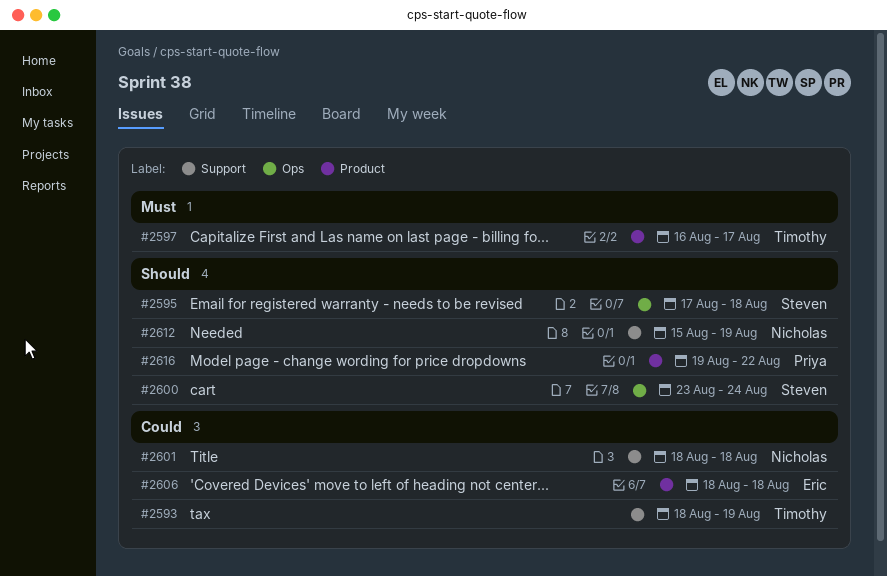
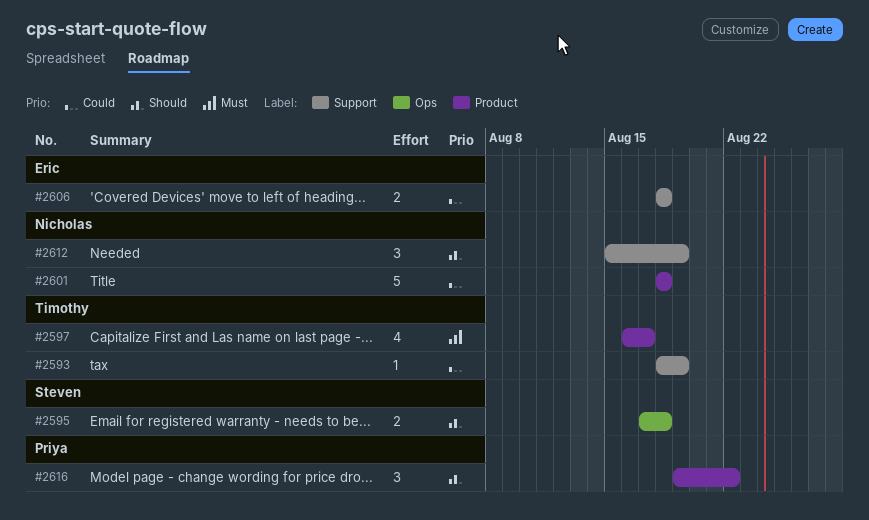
#2600: present -> none
#2601, label: Support -> Product
#2606, label: Product -> Support

